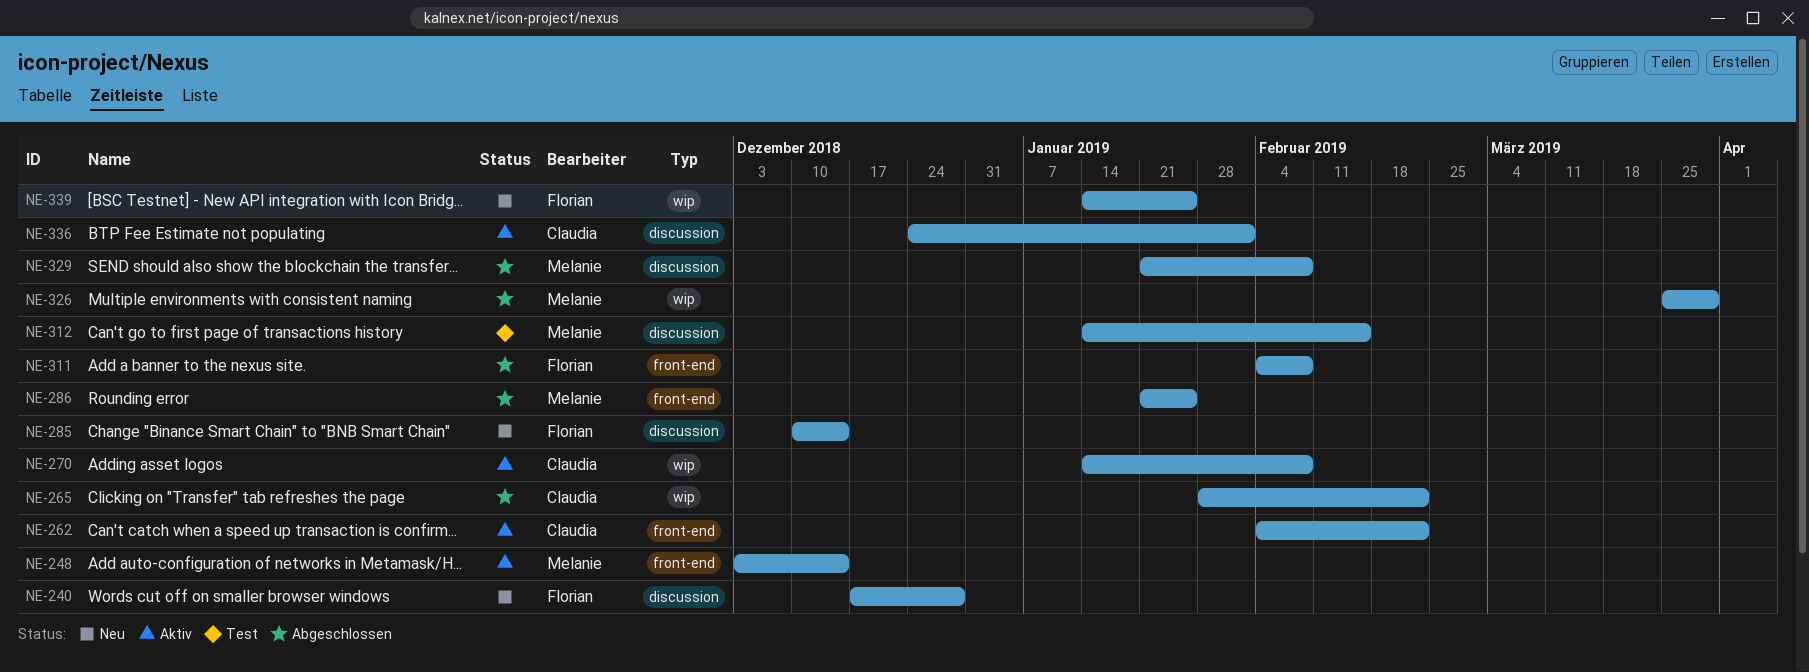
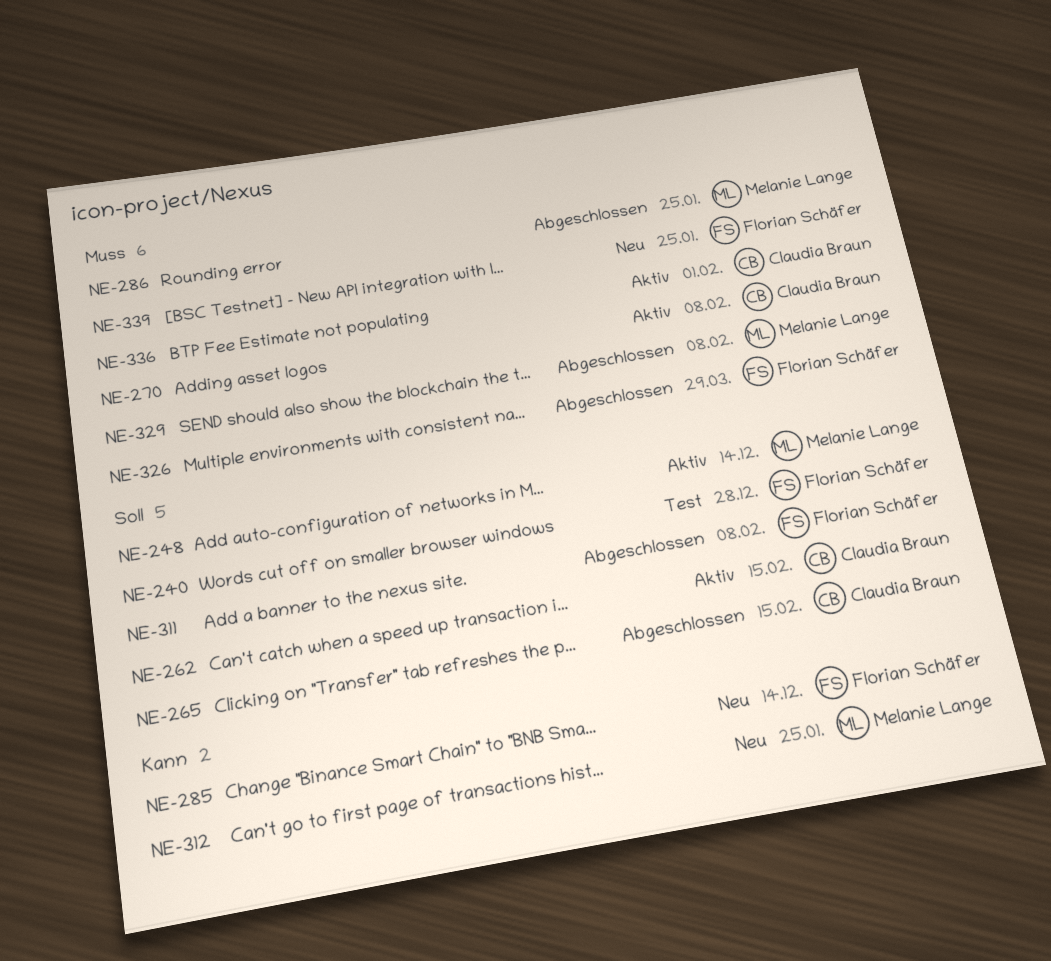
NE-240, status: Neu -> Test
NE-262, due: Feb 22 -> Feb 15
NE-265, due: Feb 22 -> Feb 15
NE-312, status: Test -> Neu
NE-312, due: Feb 15 -> Jan 25
NE-326, owner: Melanie Lange -> Florian Schäfer

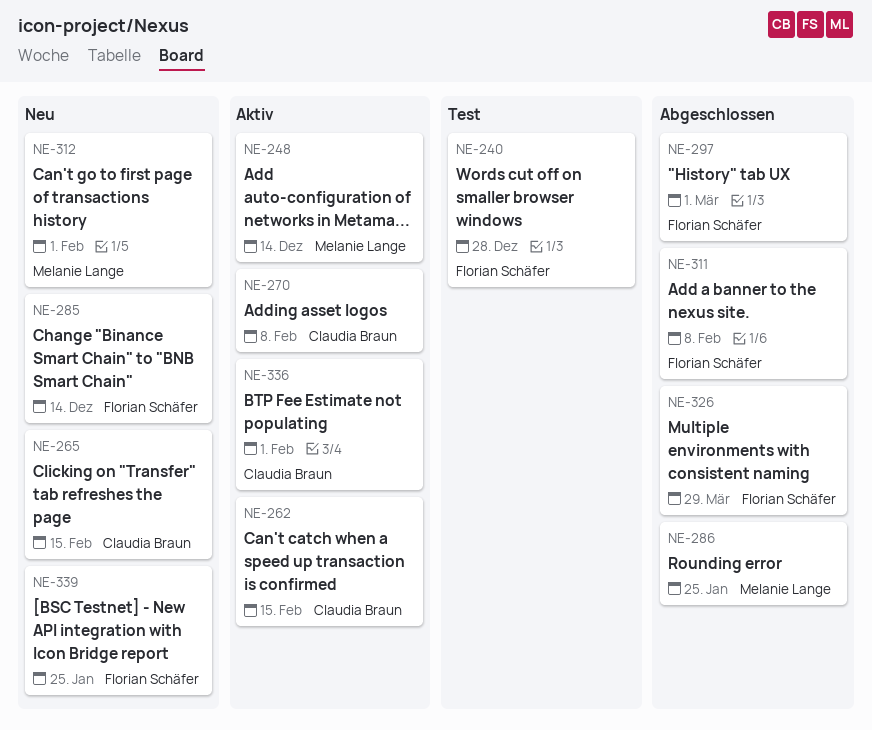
NE-265, status: Abgeschlossen -> Neu
NE-297: none -> present
NE-312, due: Jan 25 -> Feb 1
NE-329: present -> none

